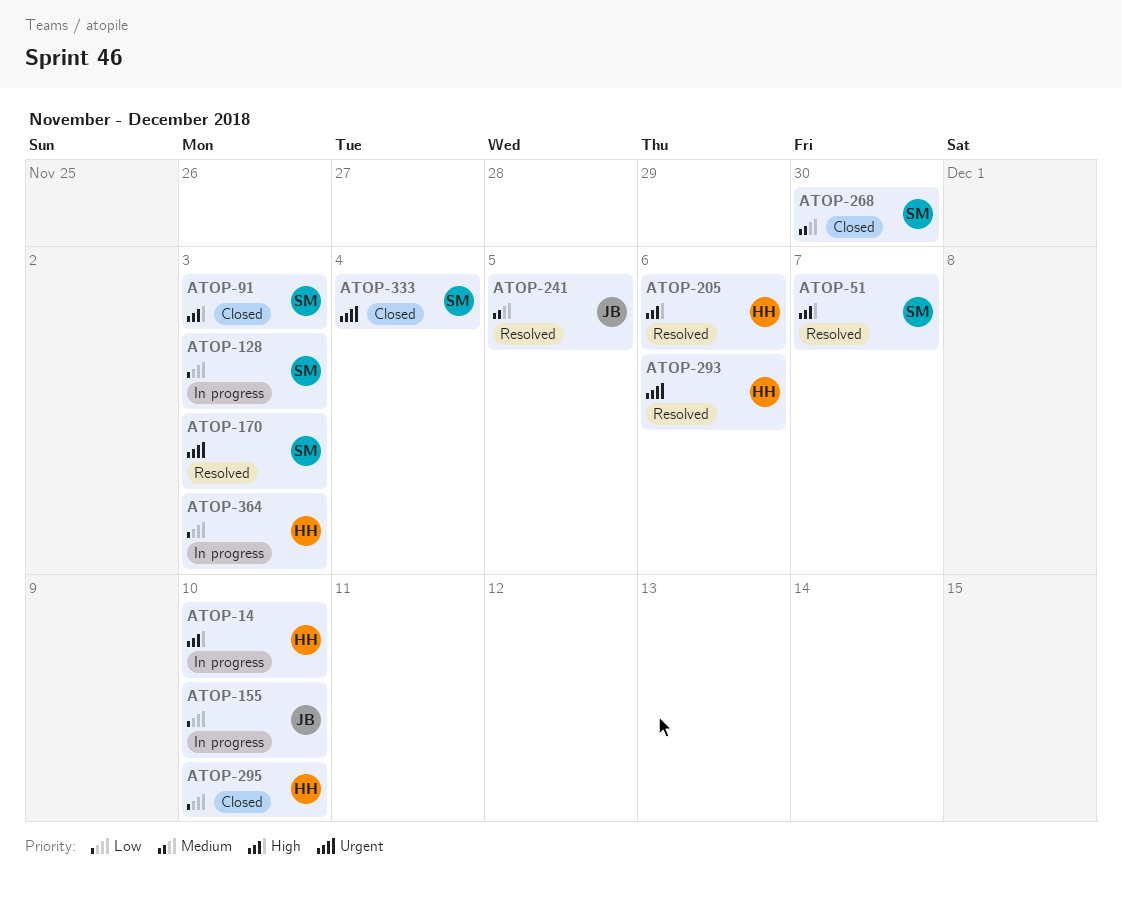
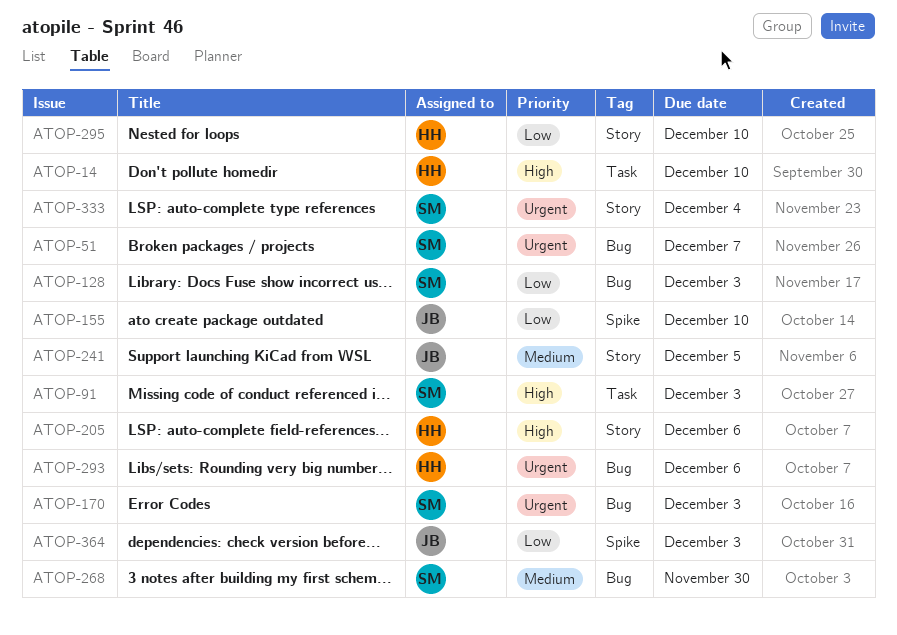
ATOP-51, priority: High -> Urgent
ATOP-364, owner: HH -> JB

